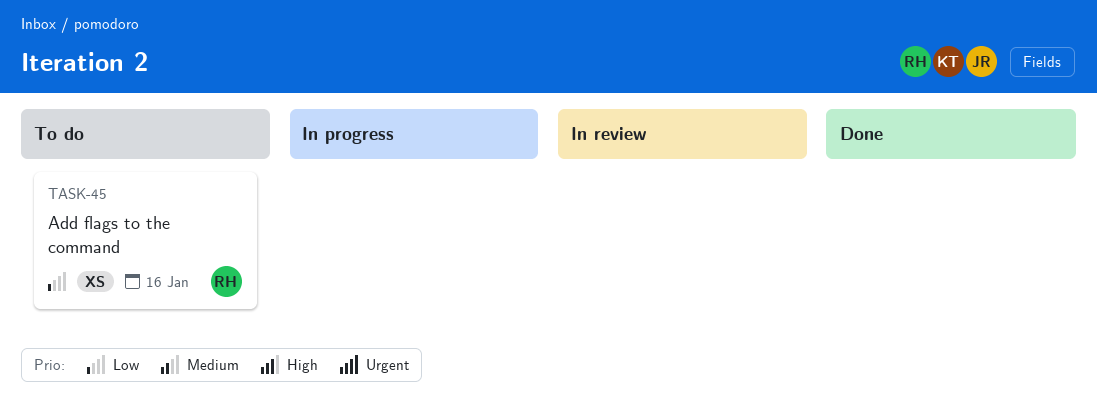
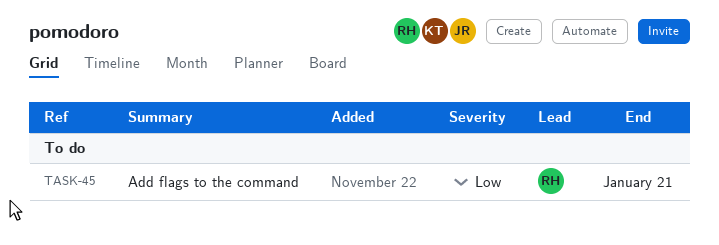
TASK-45, due: Jan 16 -> Jan 21

